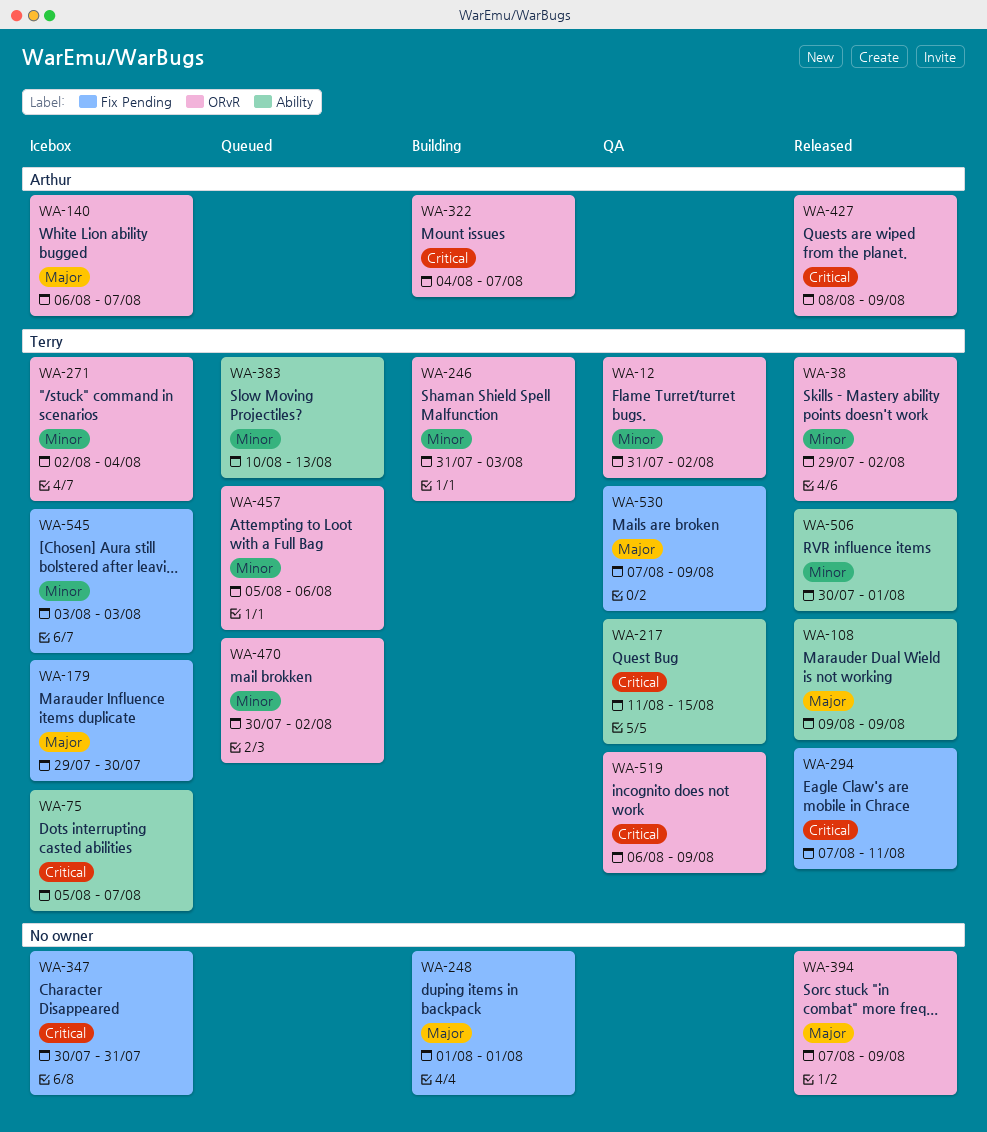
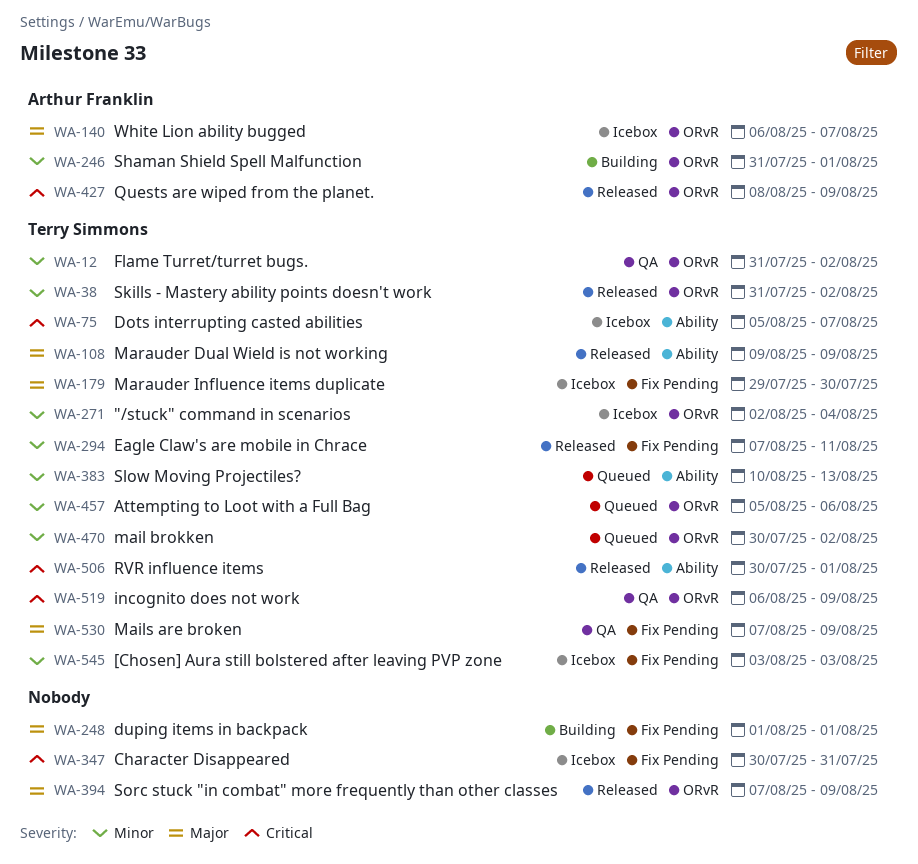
WA-38, start: Jul 29 -> Jul 31
WA-217: present -> none
WA-246, owner: Terry Simmons -> Arthur Franklin
WA-246, due: Aug 3 -> Aug 1
WA-294, priority: Critical -> Minor
WA-322: present -> none
WA-506, priority: Minor -> Critical

